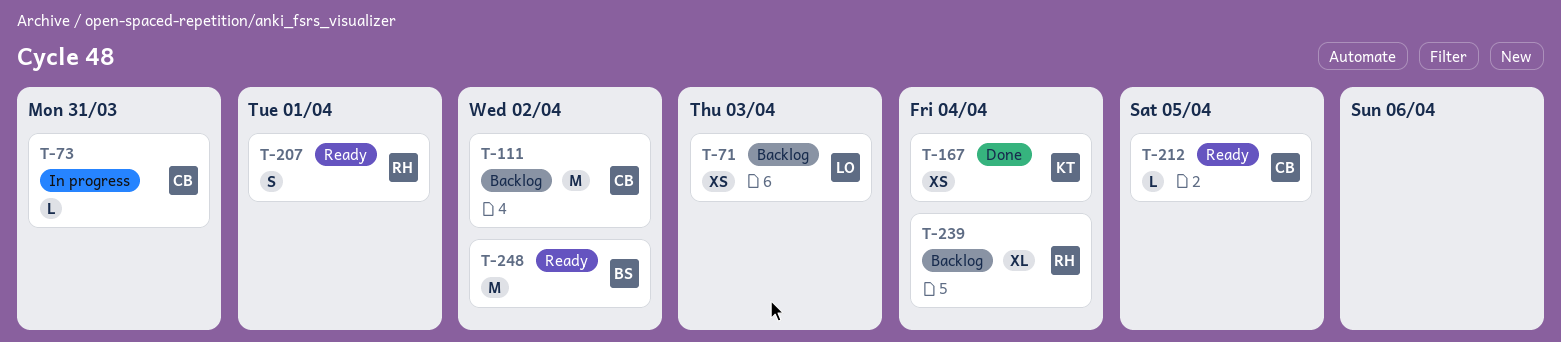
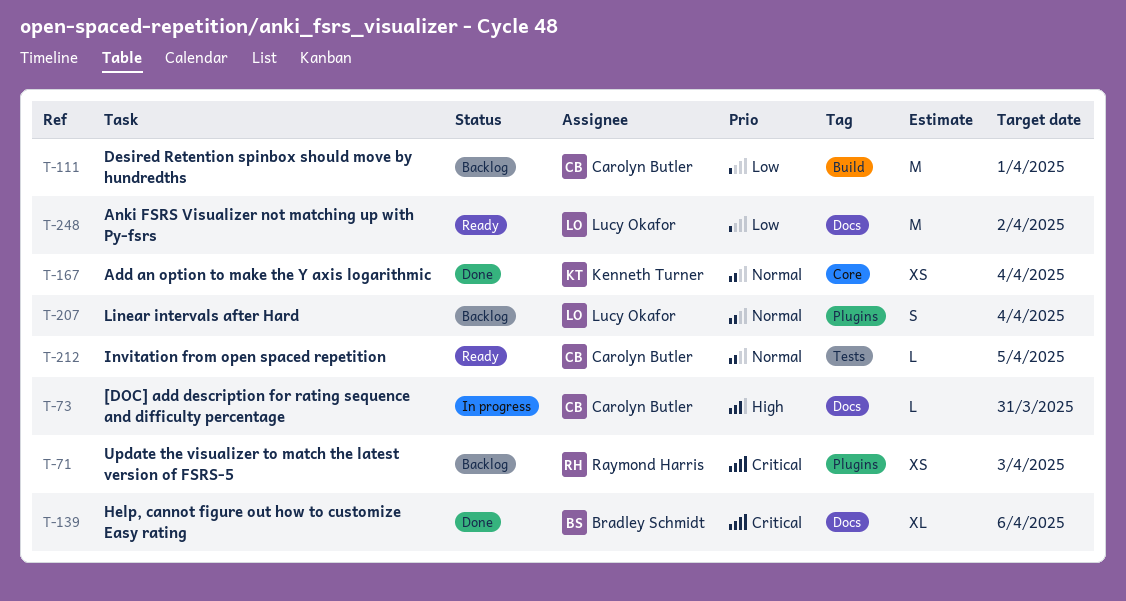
T-71, owner: Lucy Okafor -> Raymond Harris
T-111, due: Apr 2 -> Apr 1
T-139: none -> present
T-207, status: Ready -> Backlog
T-207, owner: Raymond Harris -> Lucy Okafor
T-207, due: Apr 1 -> Apr 4
T-239: present -> none
T-248, owner: Bradley Schmidt -> Lucy Okafor

